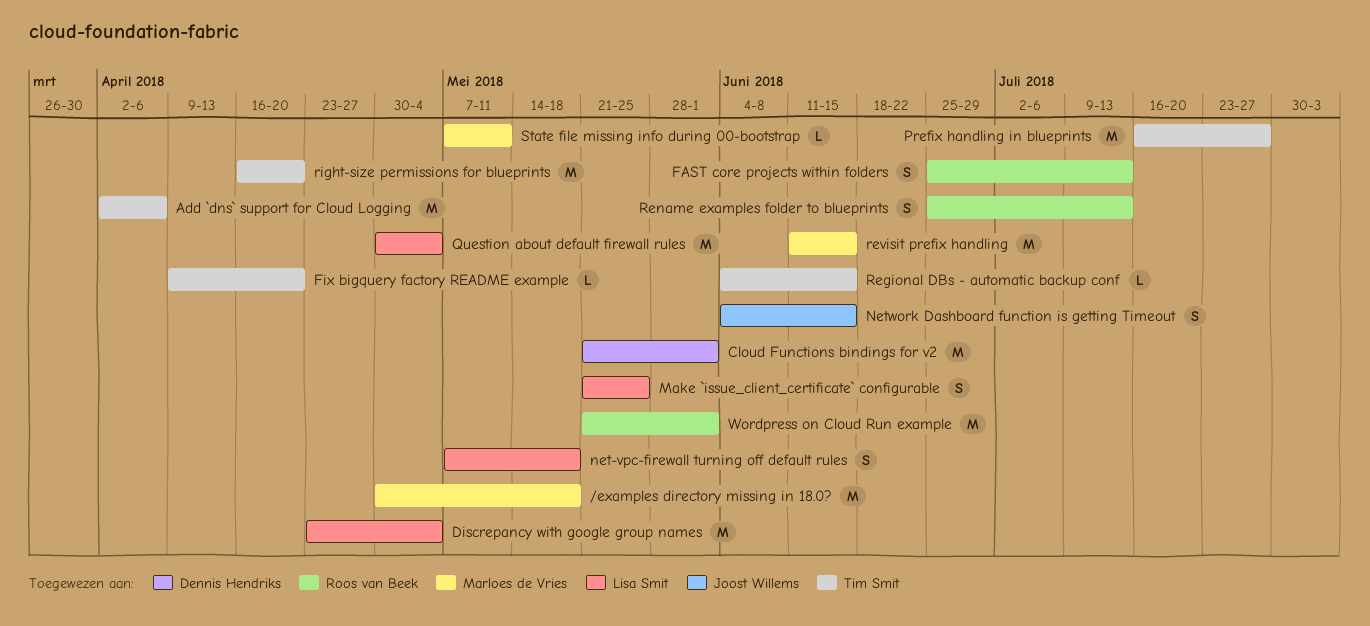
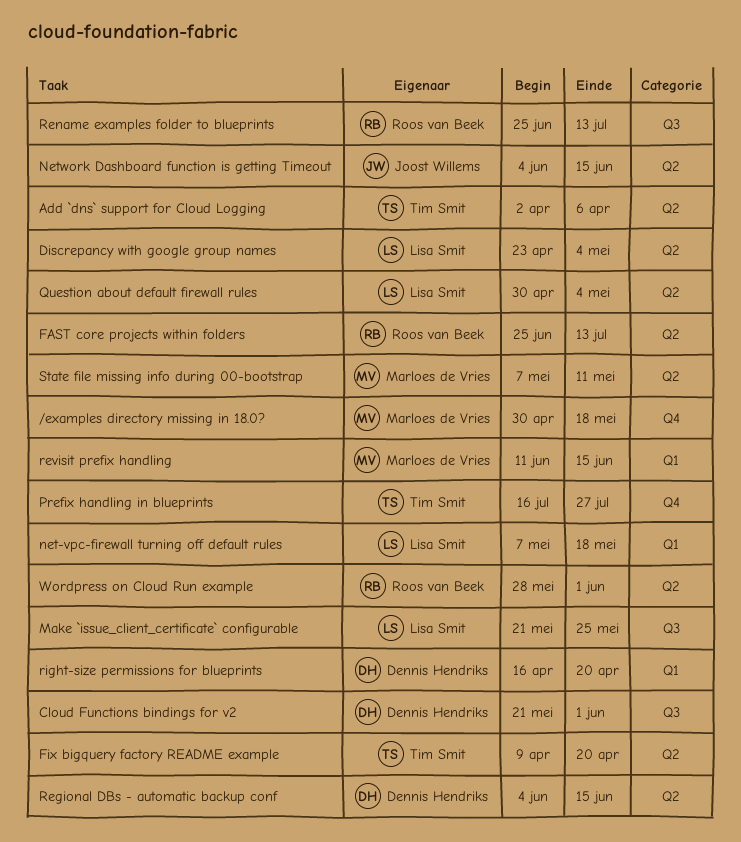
Regional DBs - automatic backup conf, owner: Tim Smit -> Dennis Hendriks
right-size permissions for blueprints, owner: Tim Smit -> Dennis Hendriks
Wordpress on Cloud Run example, start: May 21 -> May 28

